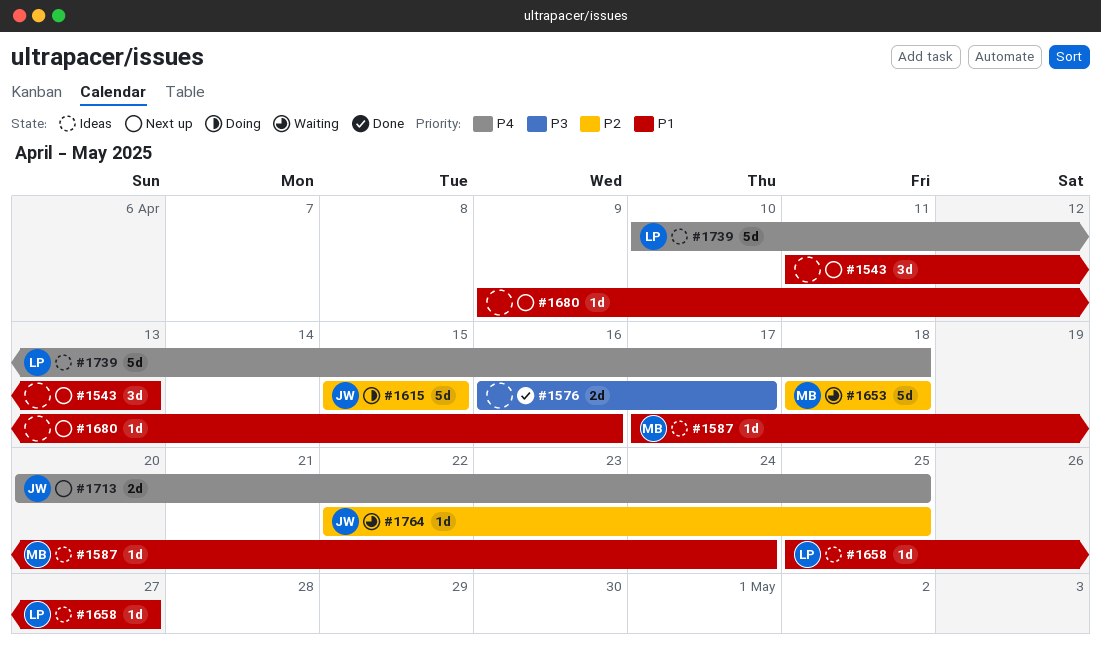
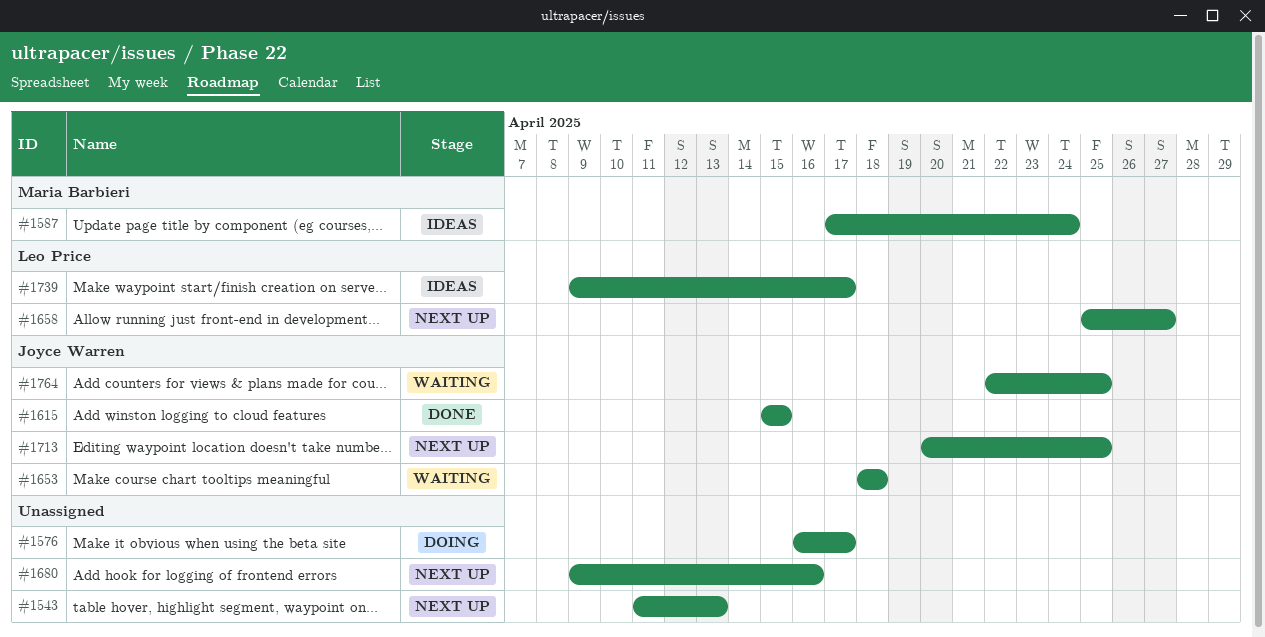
#1576, status: Done -> Doing
#1615, status: Doing -> Done
#1653, owner: Maria Barbieri -> Joyce Warren
#1658, status: Ideas -> Next up
#1739, start: Apr 10 -> Apr 9
#1739, due: Apr 18 -> Apr 17

